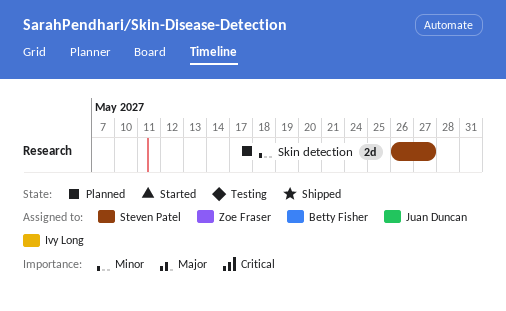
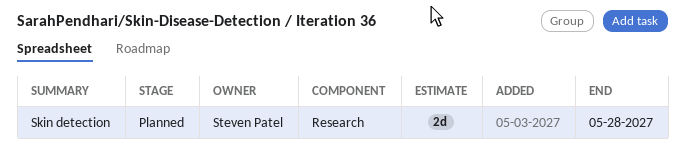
Skin detection, due: May 27 -> May 28

